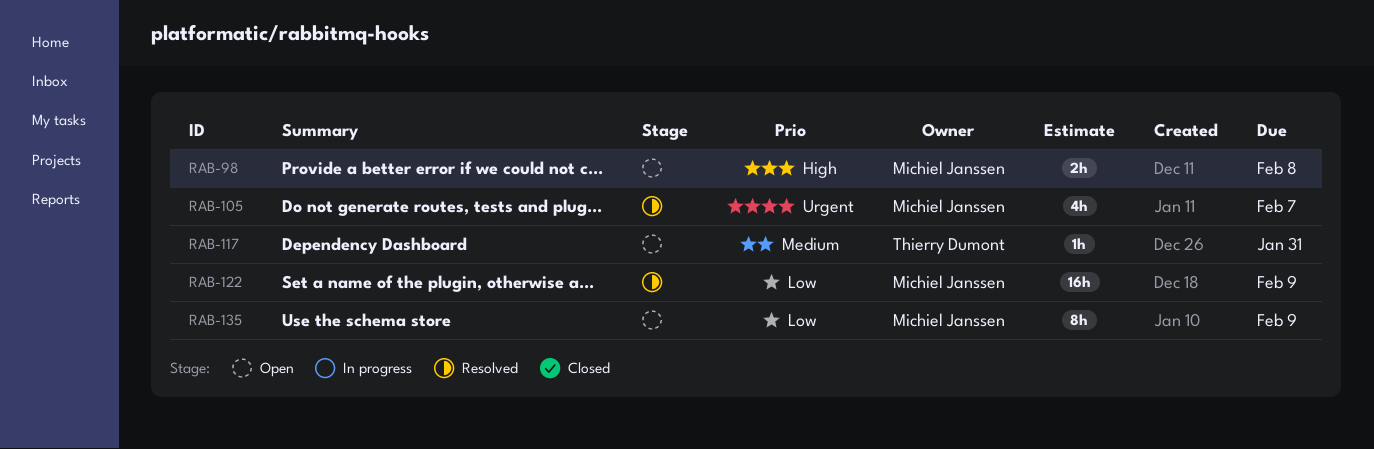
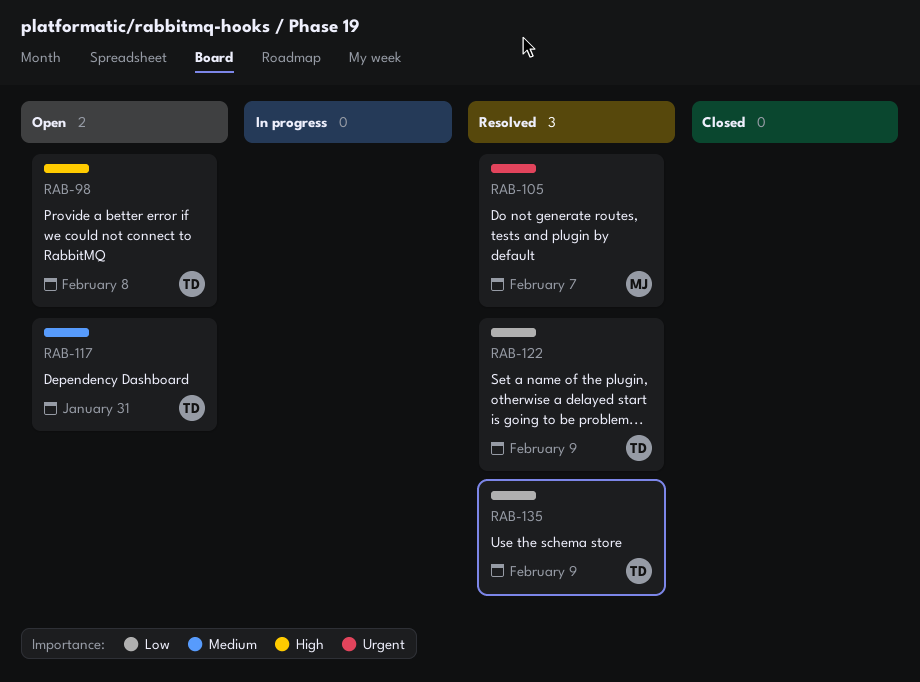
RAB-98, owner: Michiel Janssen -> Thierry Dumont
RAB-122, owner: Michiel Janssen -> Thierry Dumont
RAB-135, status: Open -> Resolved
RAB-135, owner: Michiel Janssen -> Thierry Dumont

